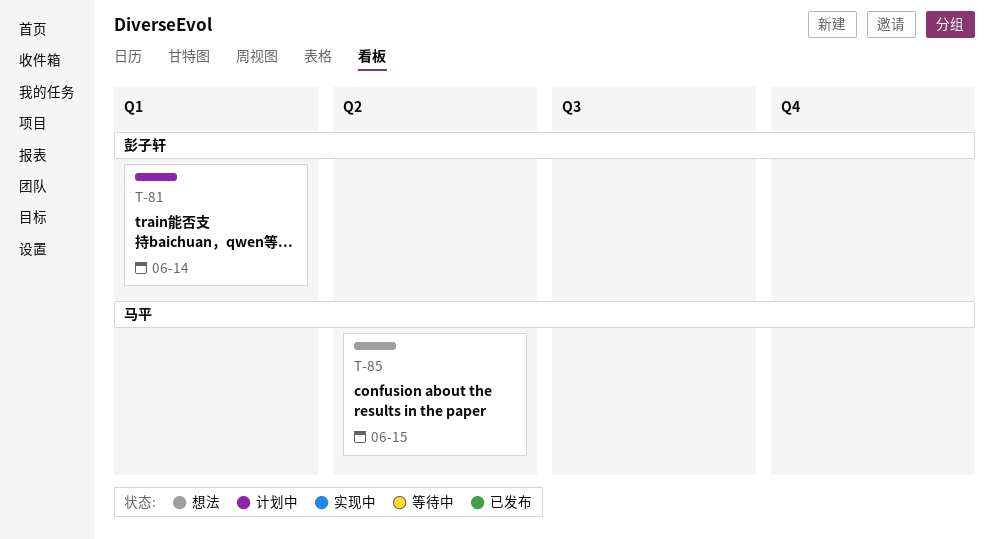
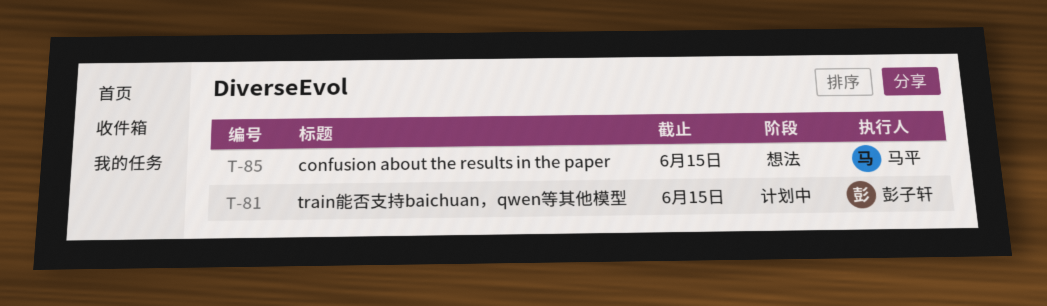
T-81, due: Jun 14 -> Jun 15

